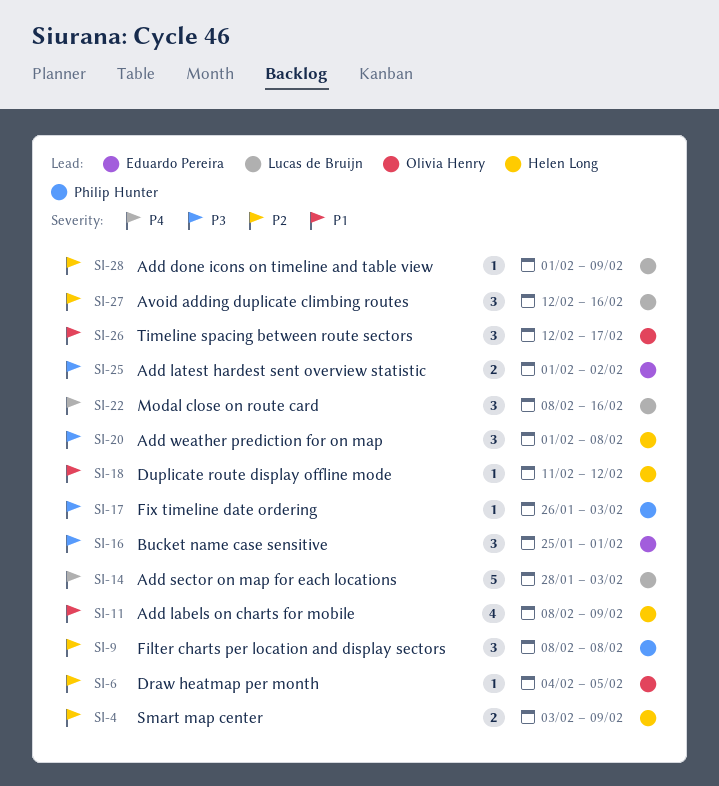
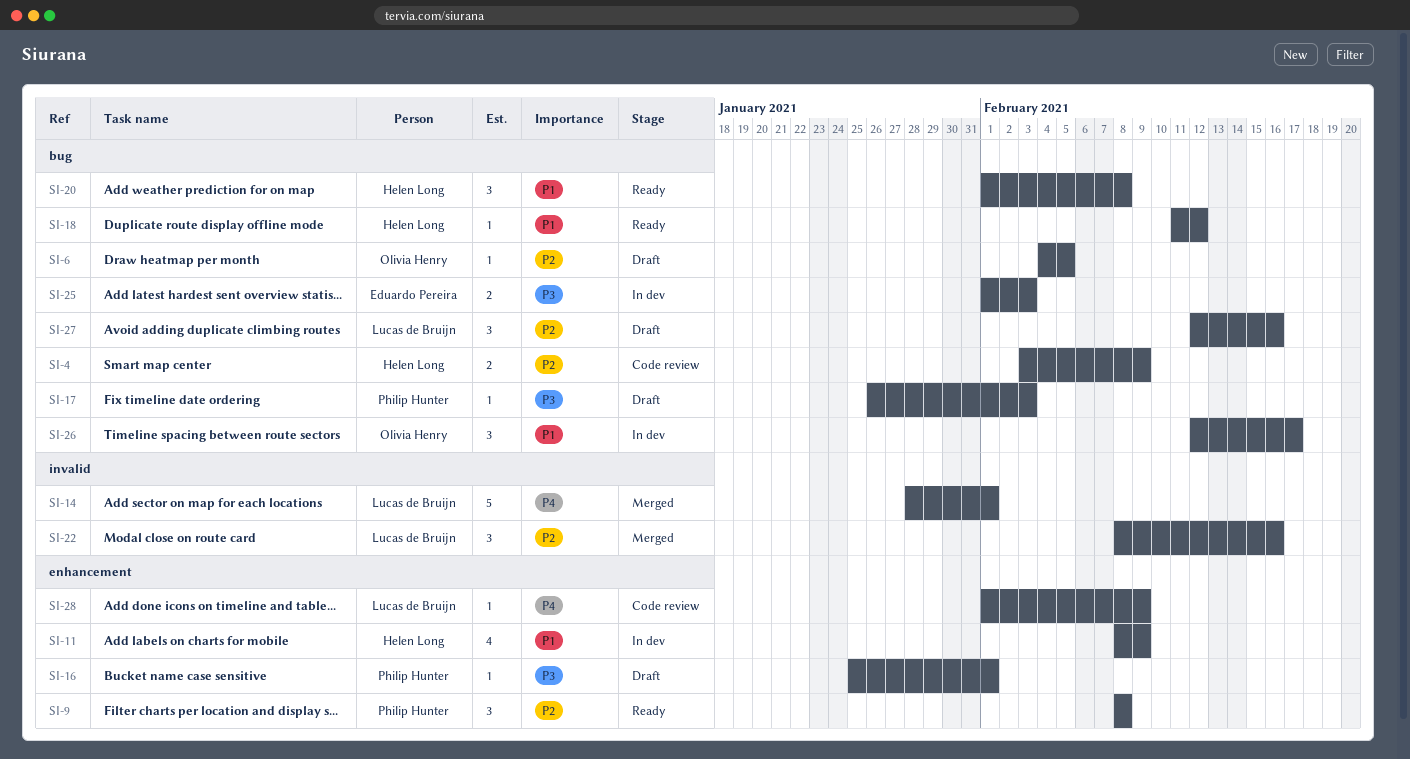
SI-14, due: Feb 3 -> Feb 1
SI-16, owner: Eduardo Pereira -> Philip Hunter
SI-16, estimate: 3 -> 1
SI-20, priority: P3 -> P1
SI-22, priority: P4 -> P2
SI-25, due: Feb 2 -> Feb 3
SI-28, priority: P2 -> P4

